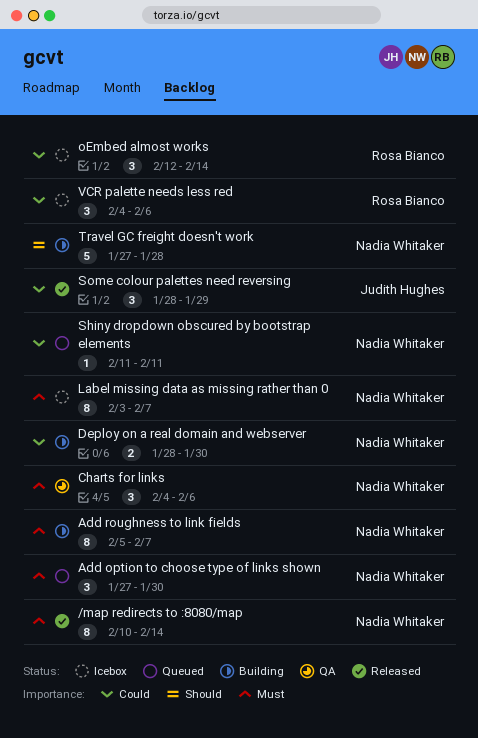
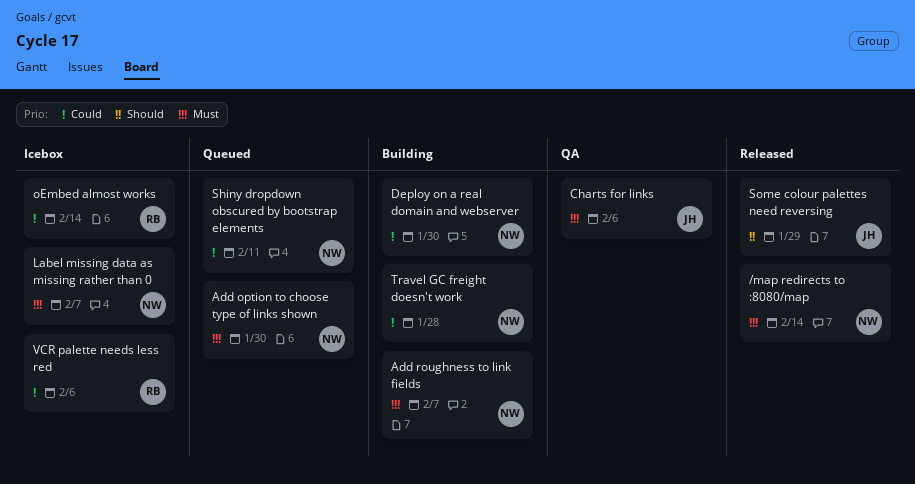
Charts for links, owner: Nadia Whitaker -> Judith Hughes
Some colour palettes need reversing, priority: Could -> Should
Travel GC freight doesn't work, priority: Should -> Could

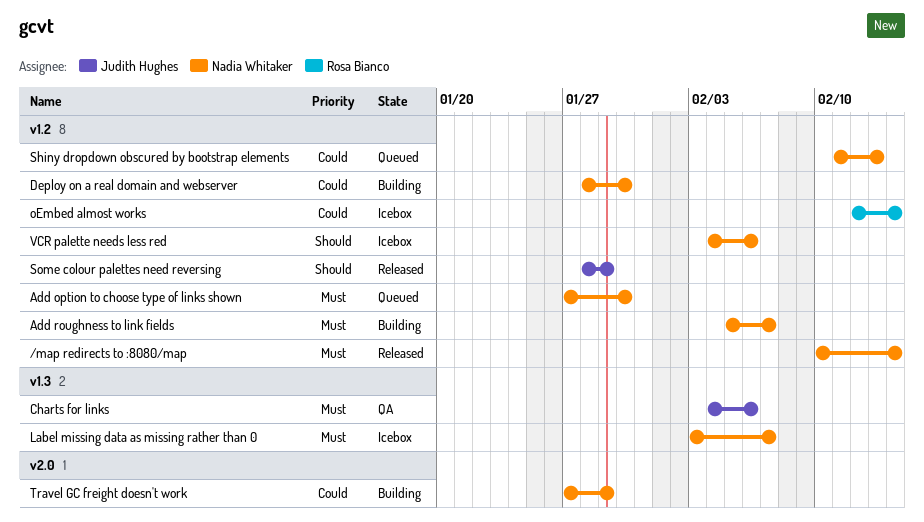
Shiny dropdown obscured by bootstrap elements, due: Feb 11 -> Feb 13
Travel GC freight doesn't work, due: Jan 28 -> Jan 29
VCR palette needs less red, owner: Rosa Bianco -> Nadia Whitaker
VCR palette needs less red, priority: Could -> Should

